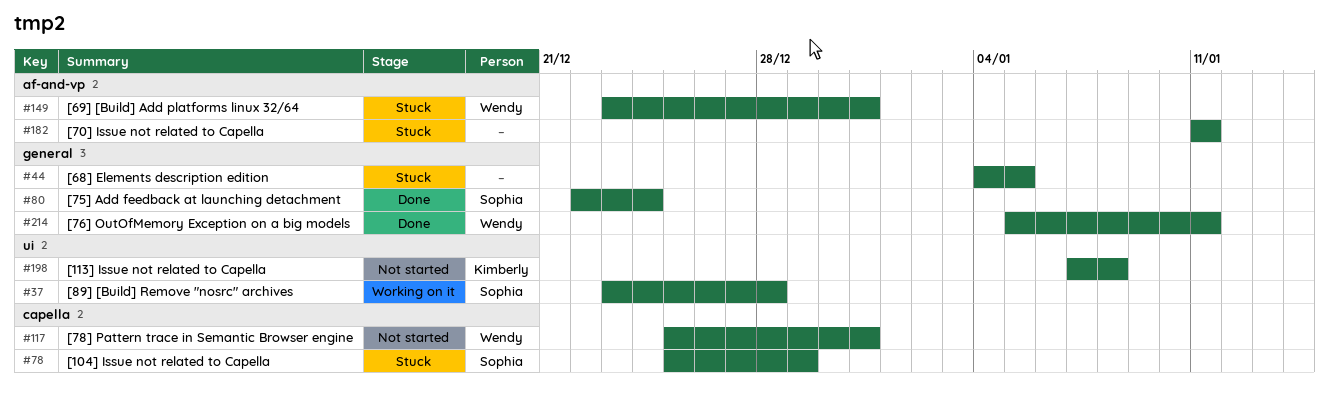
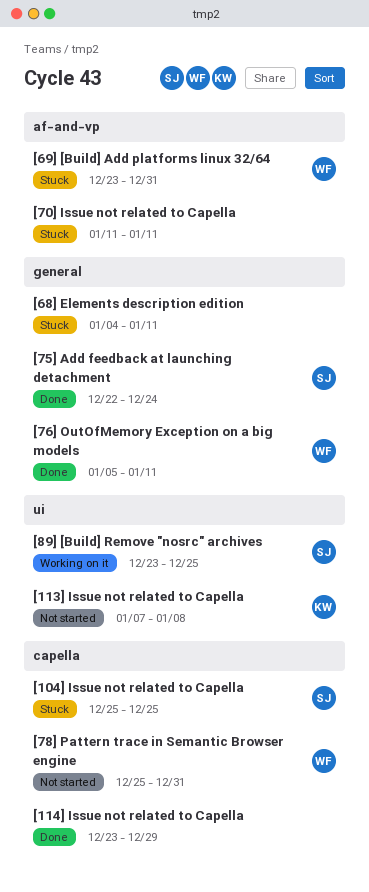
[104] Issue not related to Capella, due: Dec 29 -> Dec 25
[114] Issue not related to Capella: none -> present
[68] Elements description edition, due: Jan 5 -> Jan 11
[89] [Build] Remove "nosrc" archives, due: Dec 28 -> Dec 25

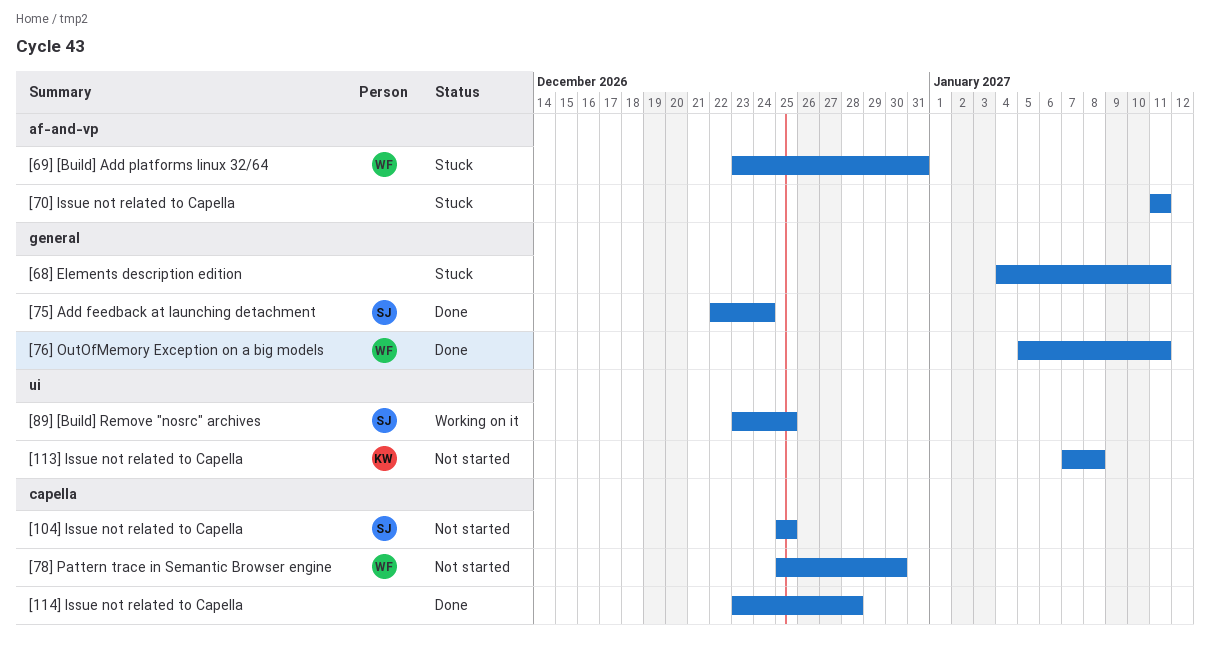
[104] Issue not related to Capella, status: Stuck -> Not started
[114] Issue not related to Capella, due: Dec 29 -> Dec 28
[78] Pattern trace in Semantic Browser engine, due: Dec 31 -> Dec 30

